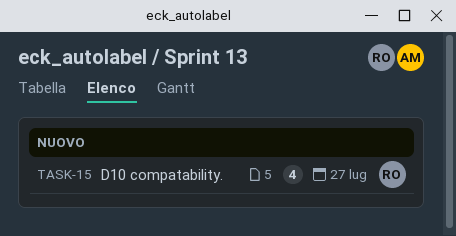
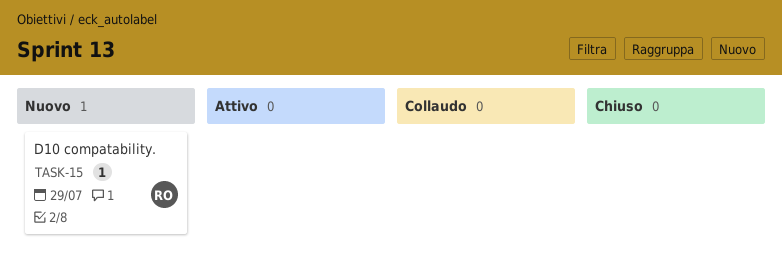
TASK-15, estimate: 4 -> 1
TASK-15, due: Jul 27 -> Jul 29

